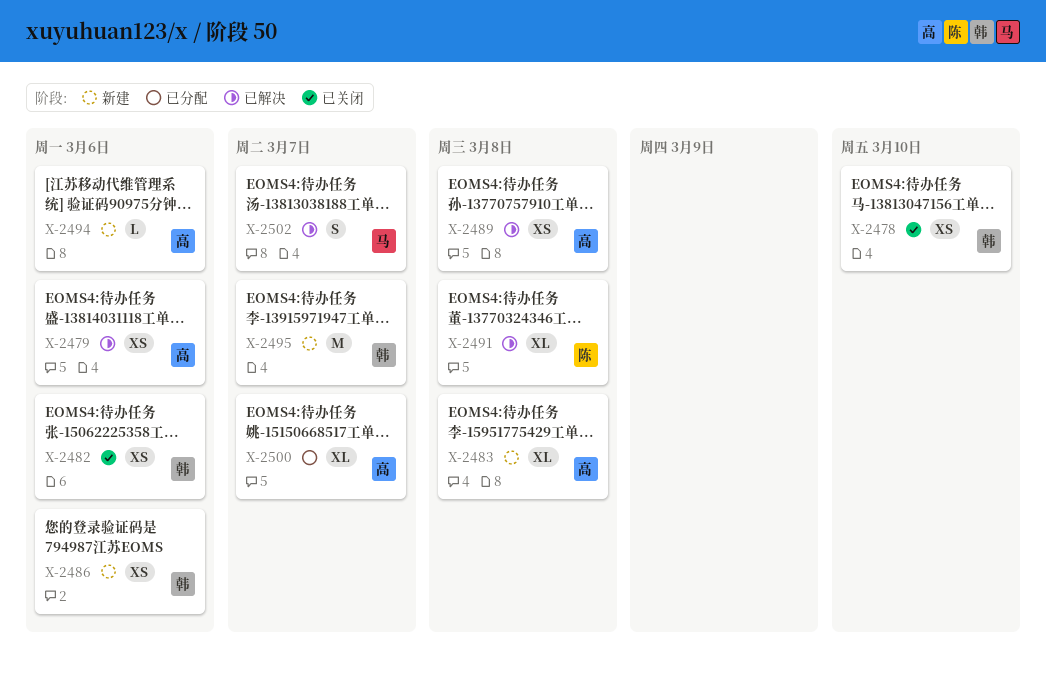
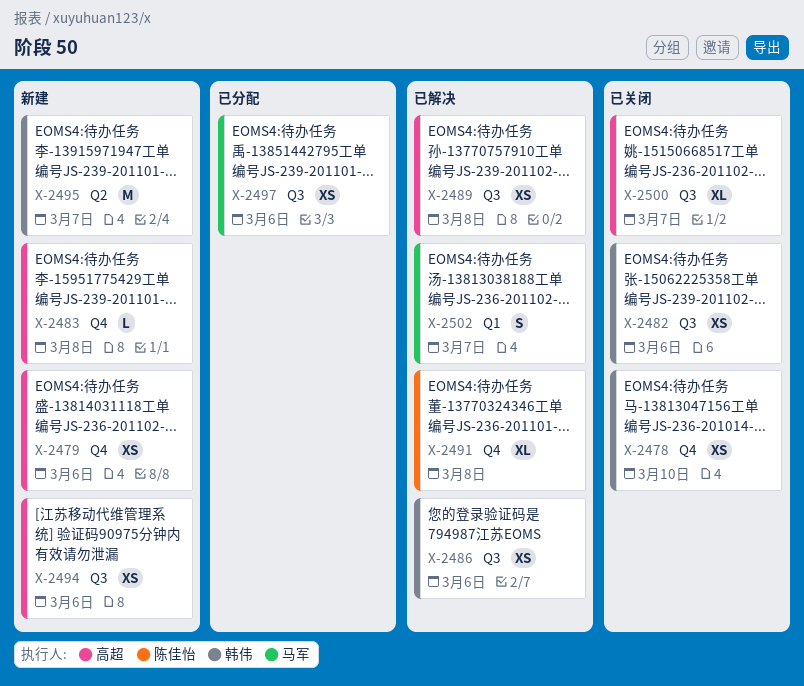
X-2479, status: 已解决 -> 新建
X-2483, estimate: XL -> L
X-2486, status: 新建 -> 已解决
X-2494, estimate: L -> XS
X-2497: none -> present
X-2500, status: 已分配 -> 已关闭

